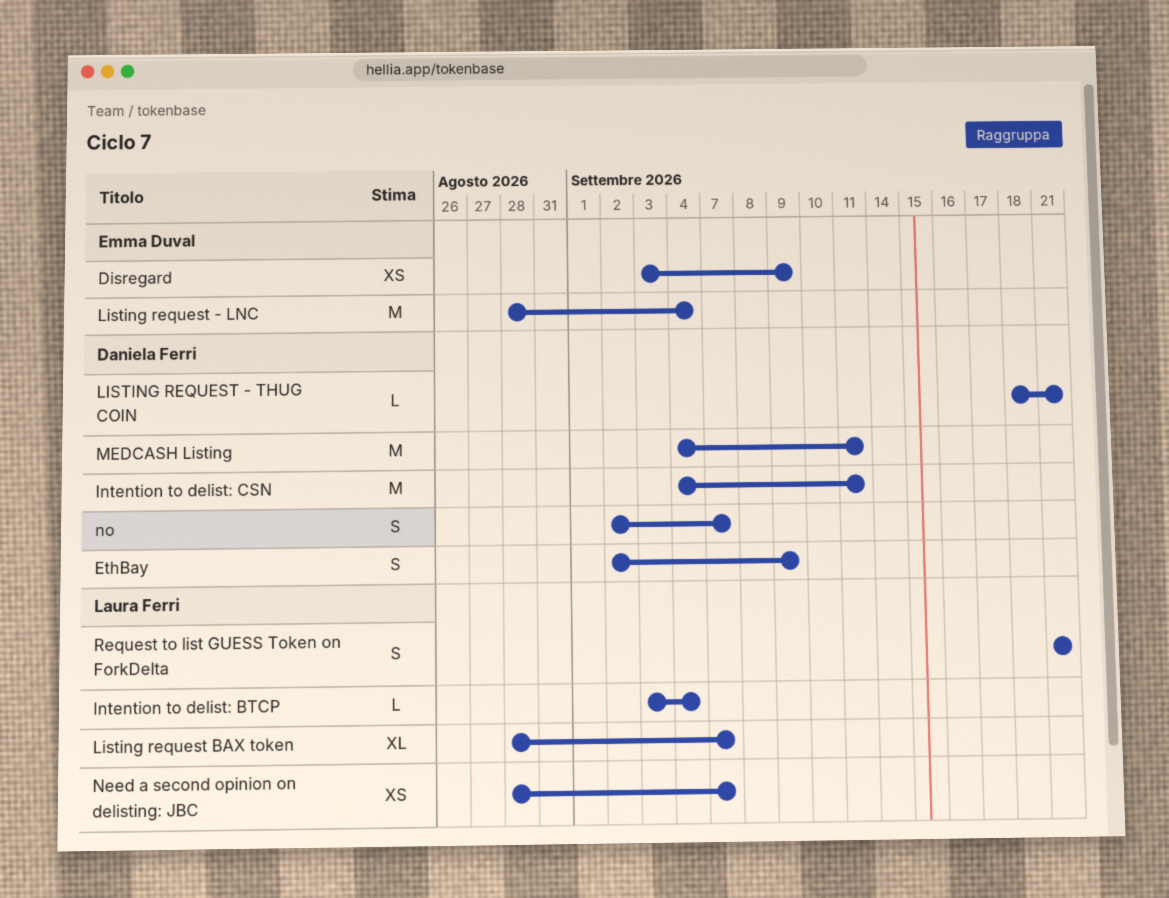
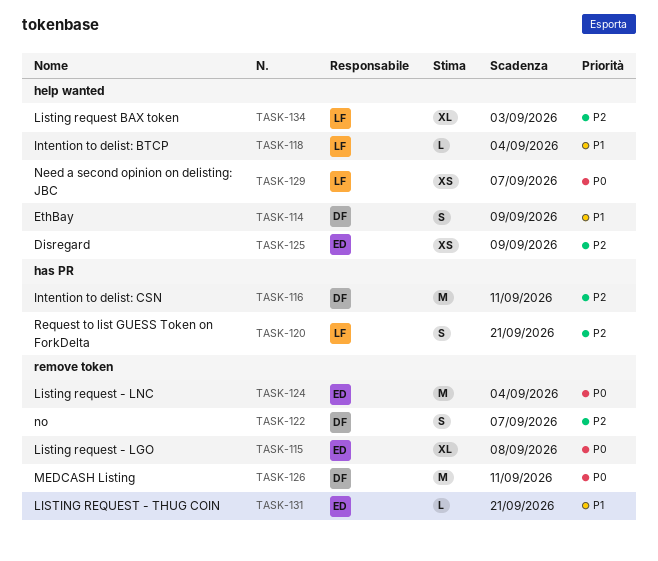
Listing request - LGO: none -> present
LISTING REQUEST - THUG COIN, owner: Daniela Ferri -> Emma Duval
Listing request BAX token, due: Sep 7 -> Sep 3

